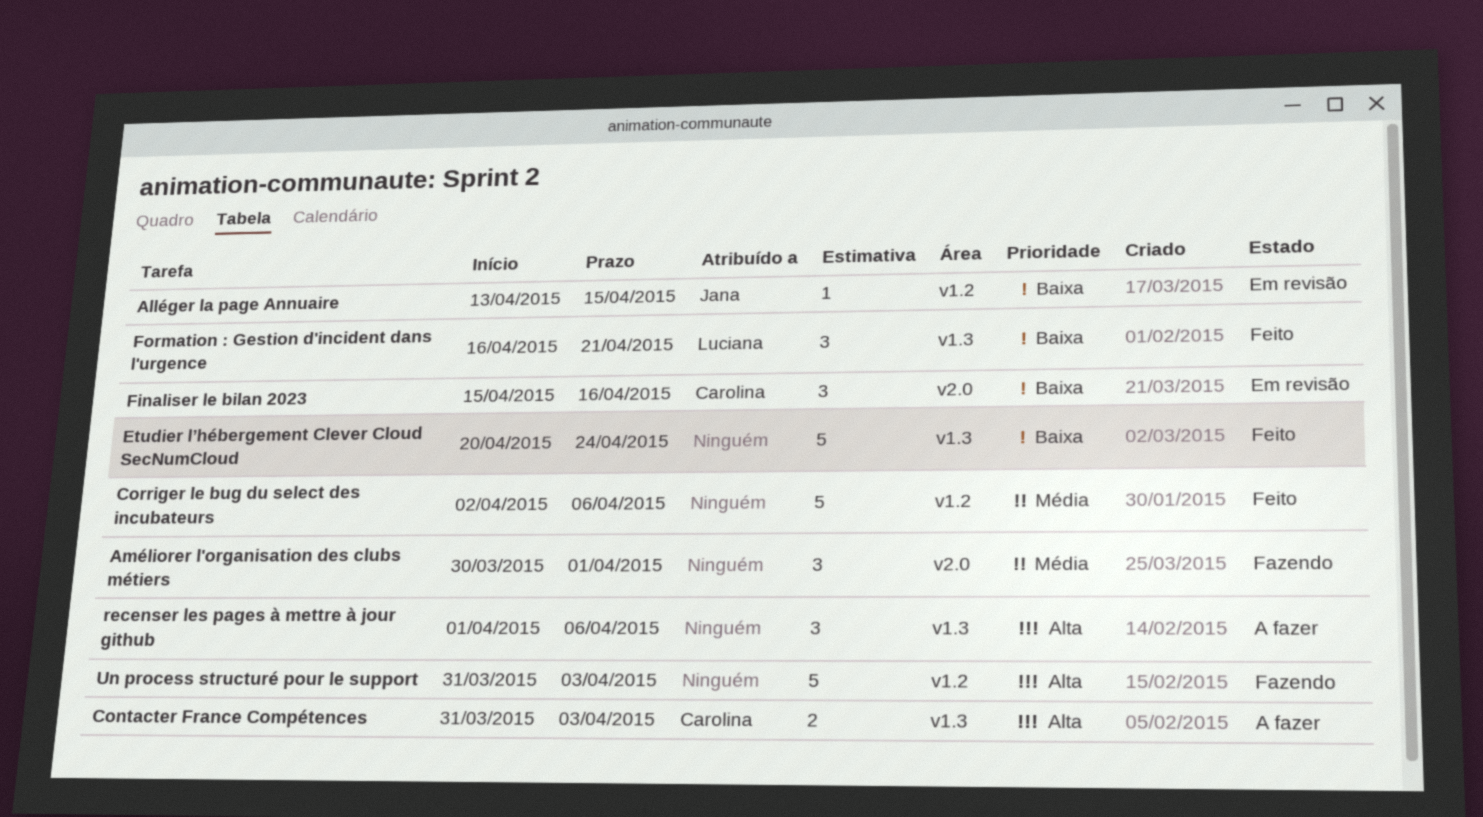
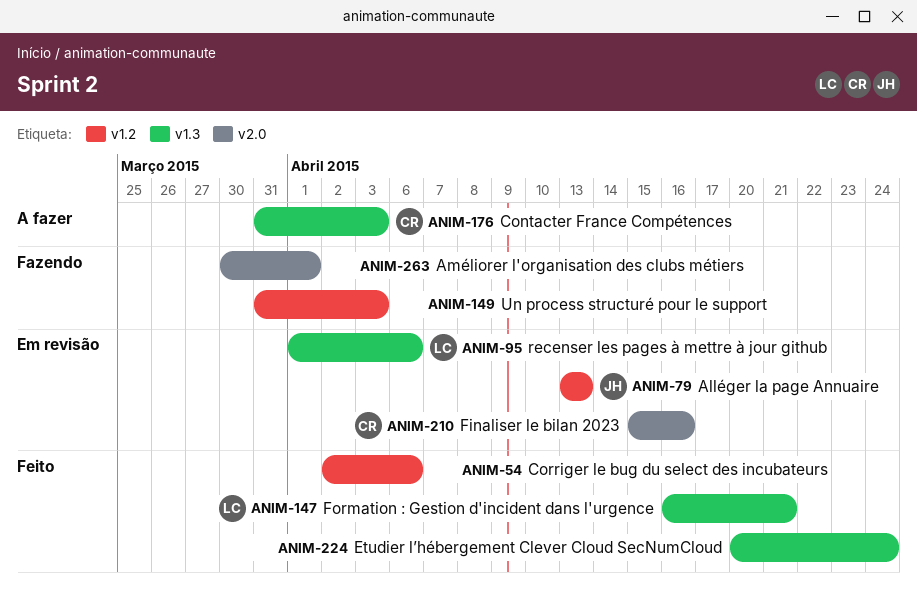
Alléger la page Annuaire, due: Apr 15 -> Apr 13
recenser les pages à mettre à jour github, status: A fazer -> Em revisão
recenser les pages à mettre à jour github, owner: none -> Luciana

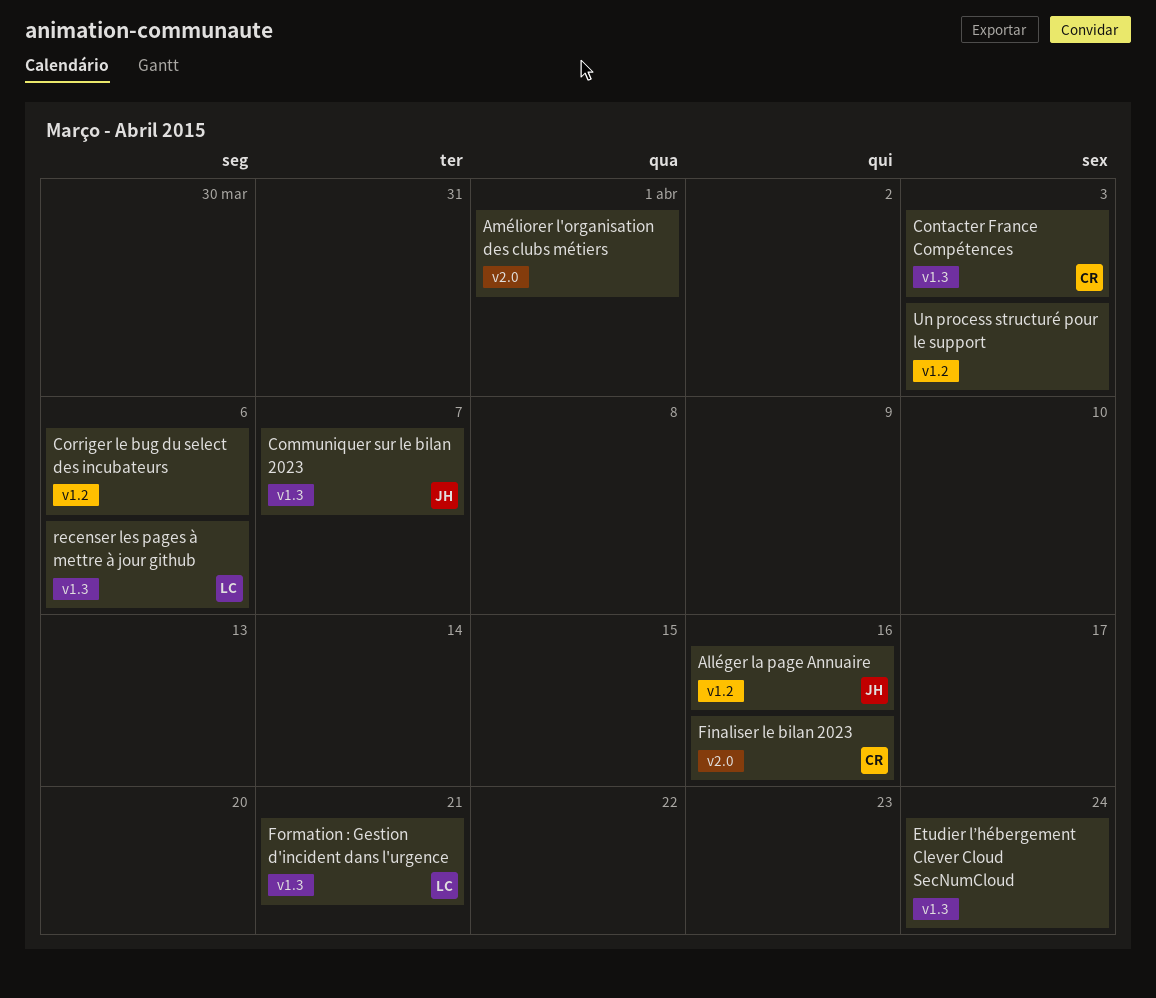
Alléger la page Annuaire, due: Apr 13 -> Apr 16
Communiquer sur le bilan 2023: none -> present

